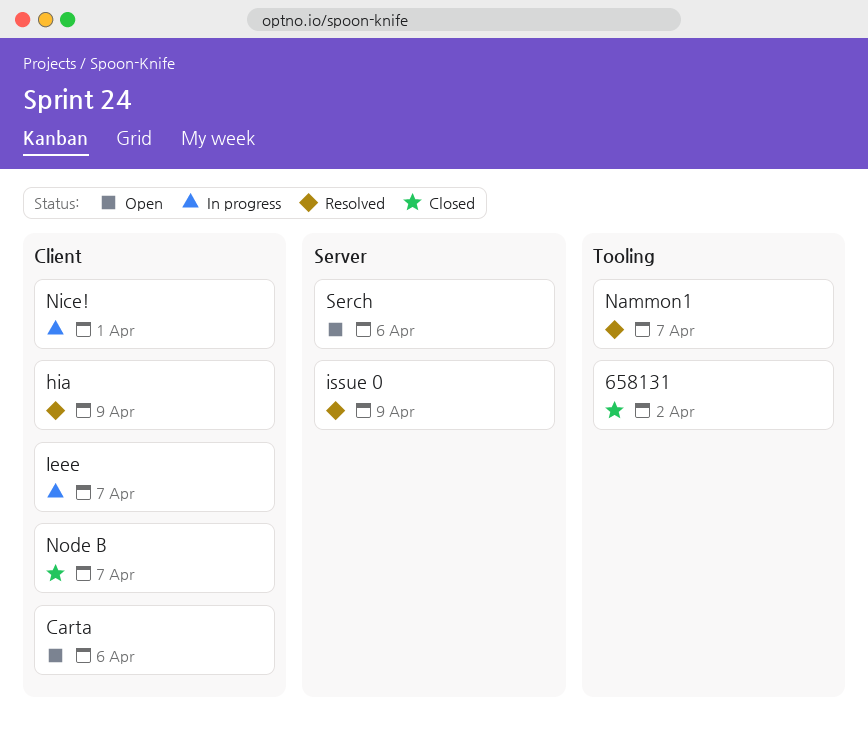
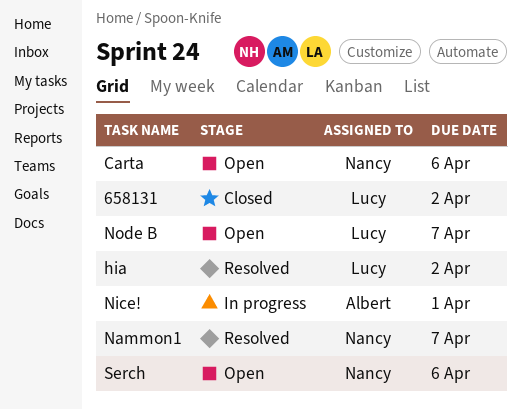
hia, due: Apr 9 -> Apr 2
Ieee: present -> none
issue 0: present -> none
Node B, status: Closed -> Open

